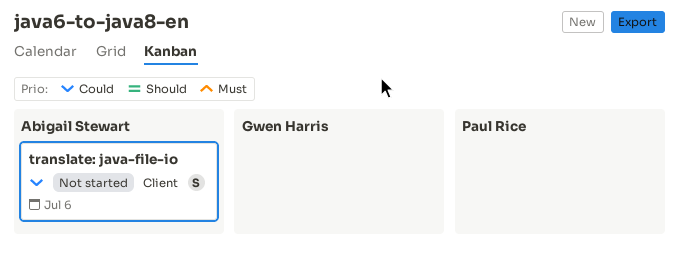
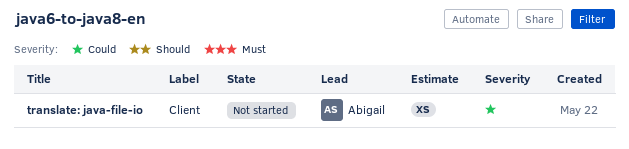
translate: java-file-io, estimate: S -> XS

